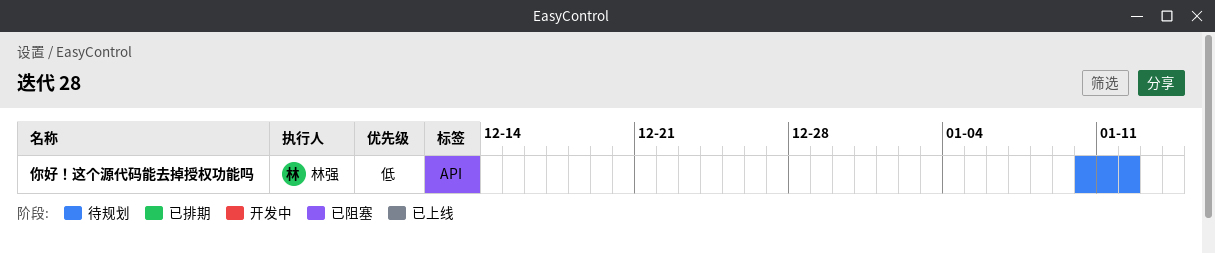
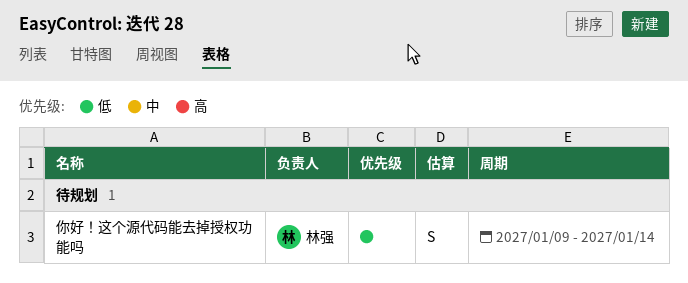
你好！这个源代码能去掉授权功能吗, start: Jan 10 -> Jan 9
你好！这个源代码能去掉授权功能吗, due: Jan 12 -> Jan 14

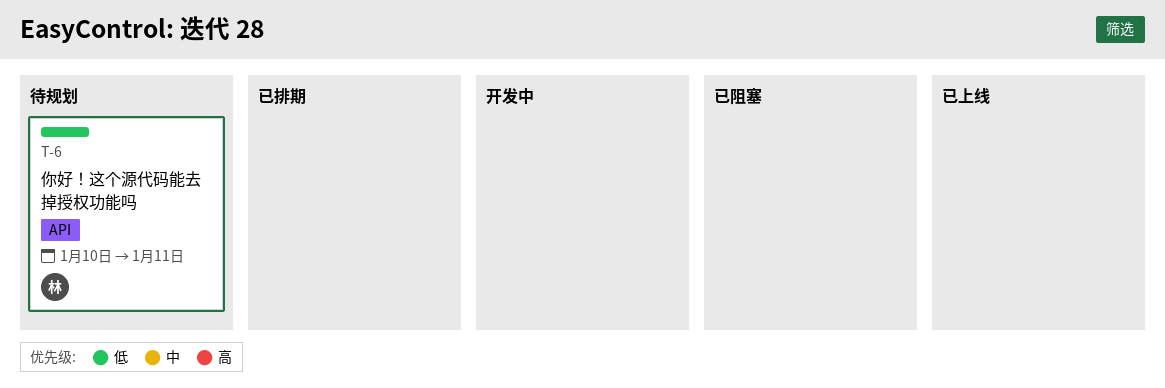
你好！这个源代码能去掉授权功能吗, start: Jan 9 -> Jan 10
你好！这个源代码能去掉授权功能吗, due: Jan 14 -> Jan 11

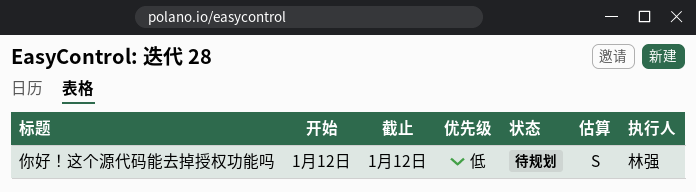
你好！这个源代码能去掉授权功能吗, start: Jan 10 -> Jan 12
你好！这个源代码能去掉授权功能吗, due: Jan 11 -> Jan 12

